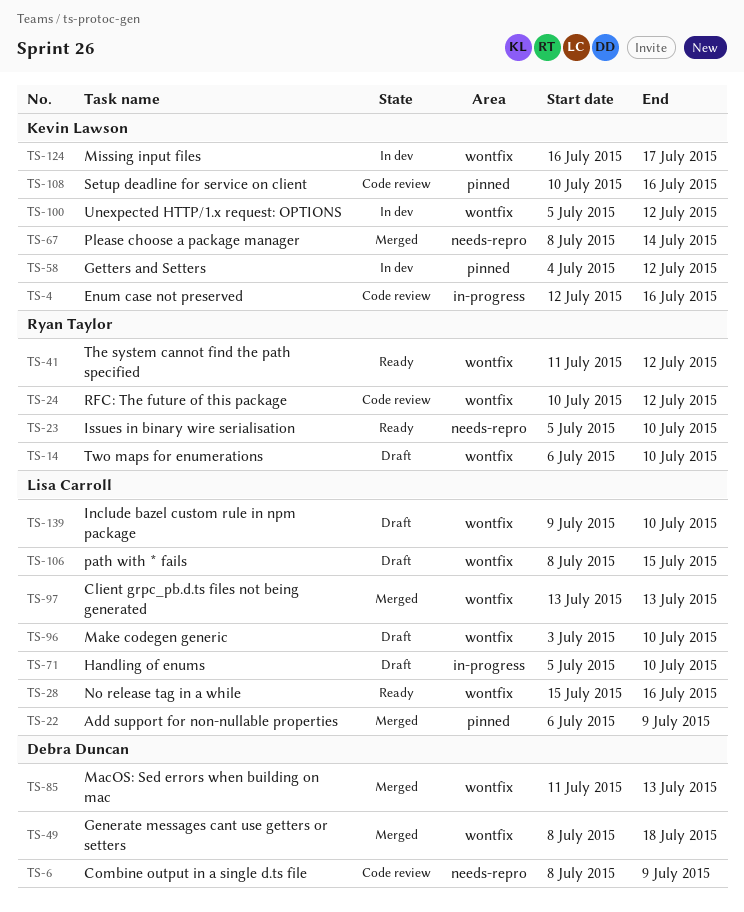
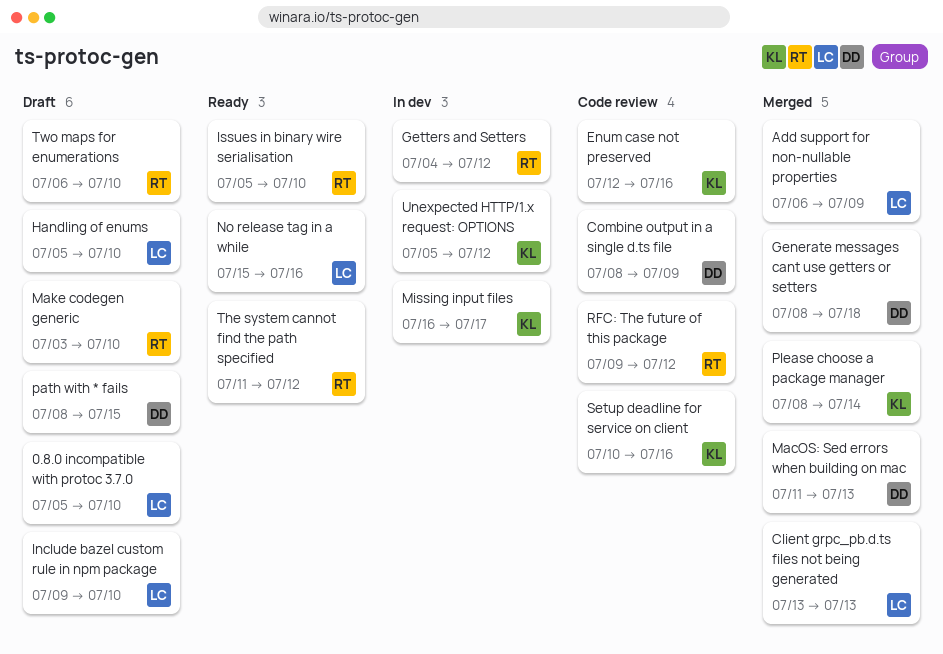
0.8.0 incompatible with protoc 3.7.0: none -> present
Getters and Setters, owner: Kevin Lawson -> Ryan Taylor
Make codegen generic, owner: Lisa Carroll -> Ryan Taylor
path with * fails, owner: Lisa Carroll -> Debra Duncan
RFC: The future of this package, start: Jul 10 -> Jul 9

